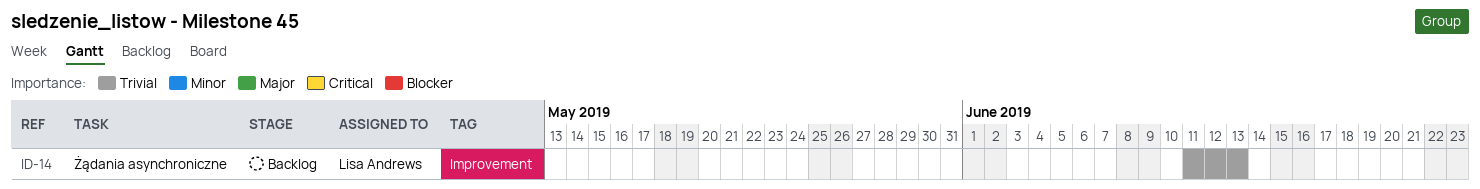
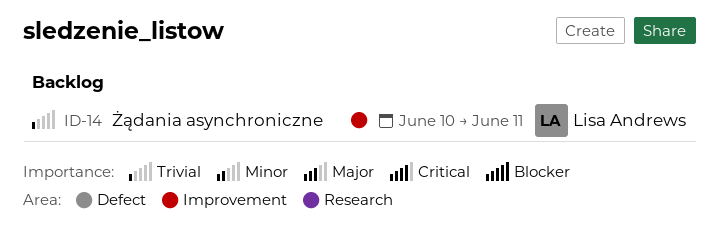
ID-14, start: Jun 11 -> Jun 10
ID-14, due: Jun 13 -> Jun 11

